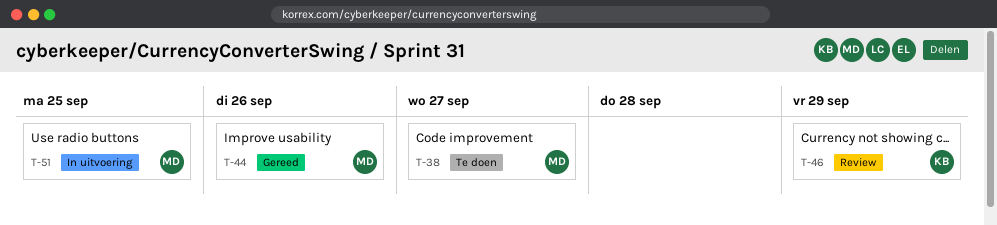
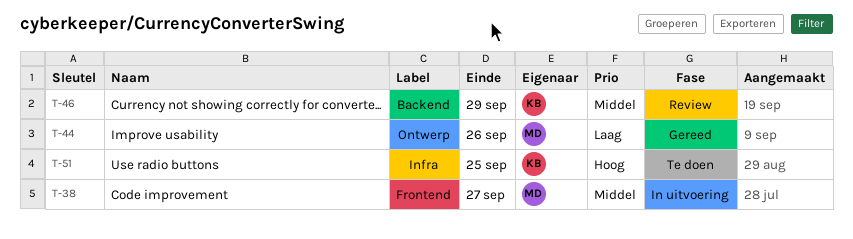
T-38, status: Te doen -> In uitvoering
T-51, status: In uitvoering -> Te doen
T-51, owner: MD -> KB

